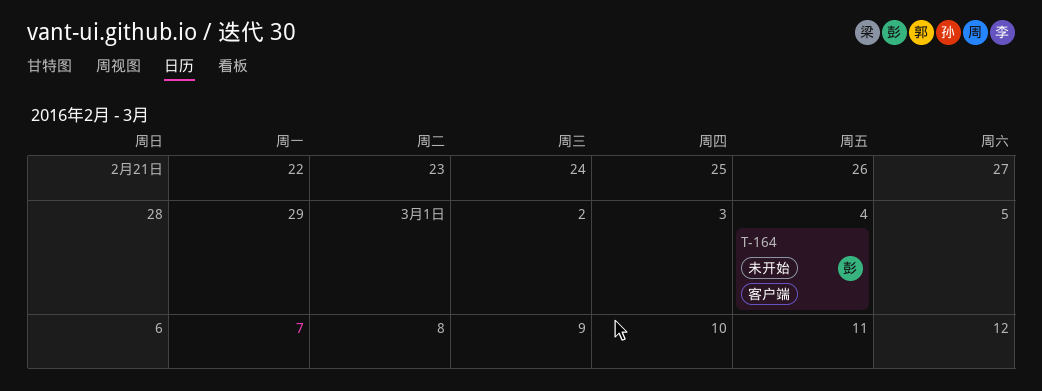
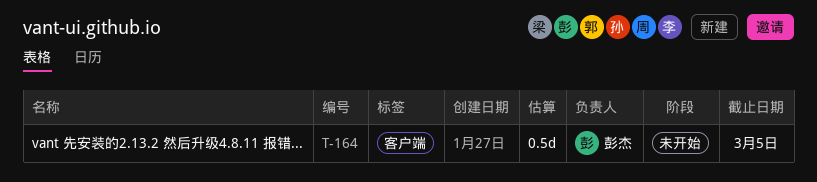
T-164, due: Mar 4 -> Mar 5

